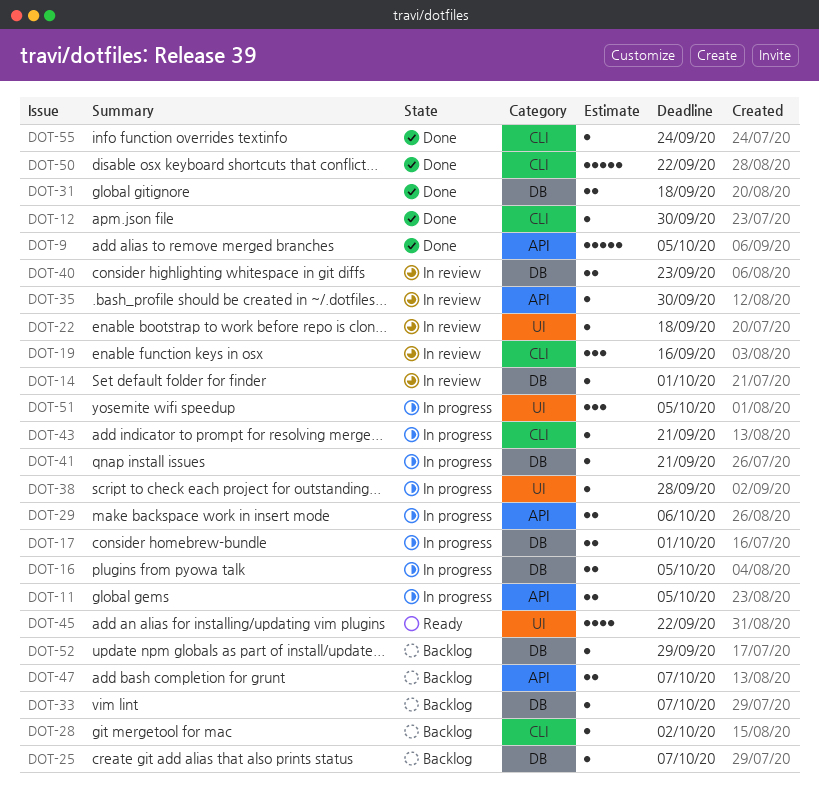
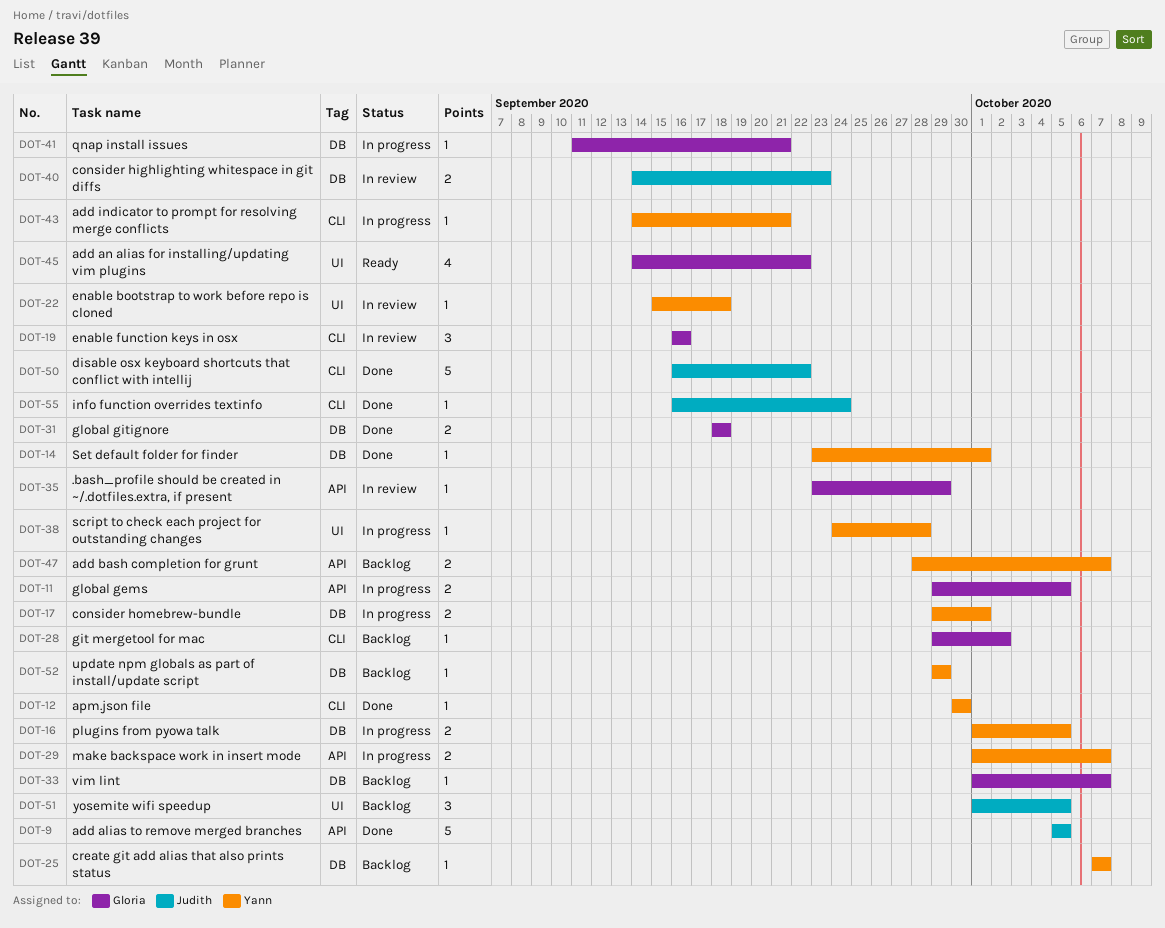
DOT-14, status: In review -> Done
DOT-29, due: Oct 6 -> Oct 7
DOT-35, due: Sep 30 -> Sep 29
DOT-51, status: In progress -> Backlog

